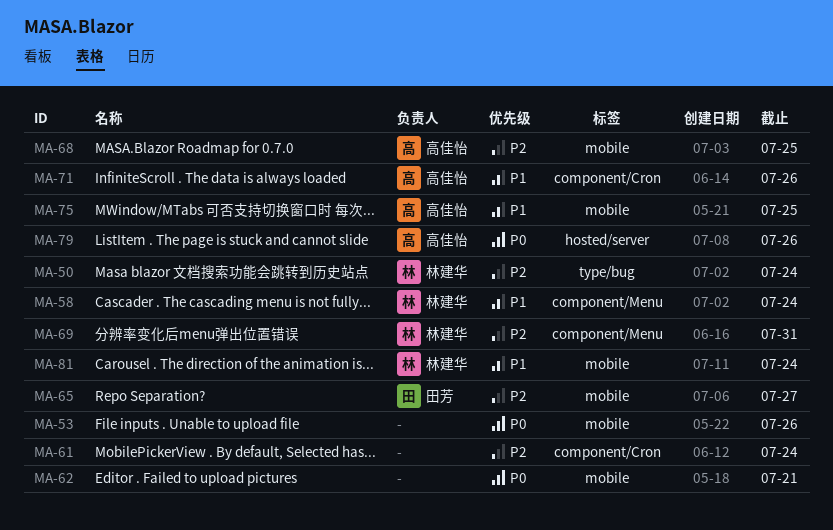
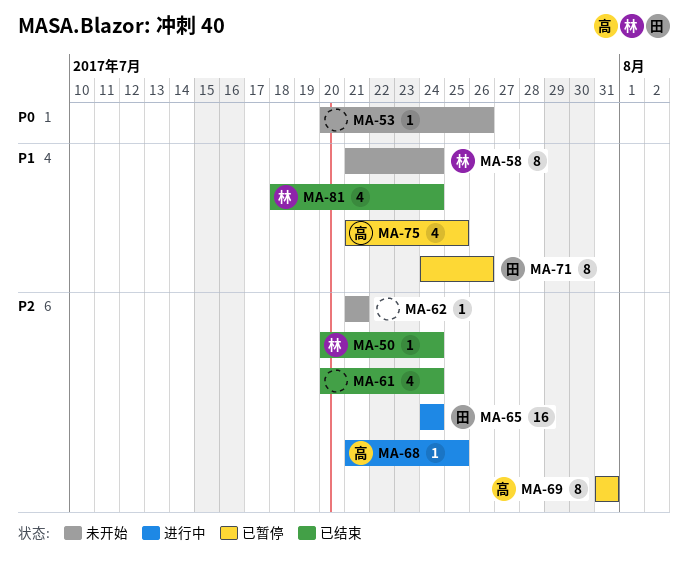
MA-62, priority: P0 -> P2
MA-65, due: Jul 27 -> Jul 24
MA-69, owner: 林建华 -> 高佳怡
MA-71, owner: 高佳怡 -> 田芳
MA-79: present -> none

